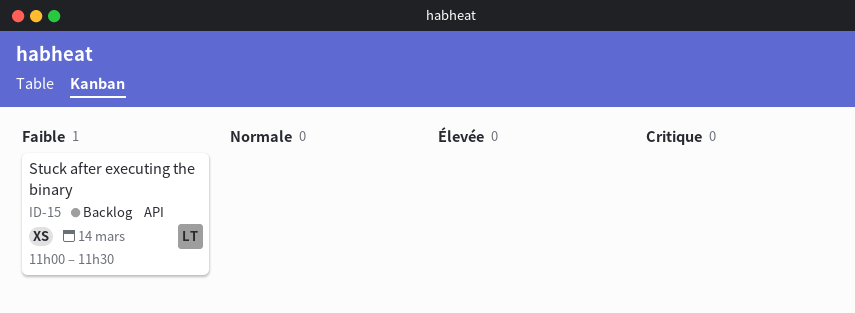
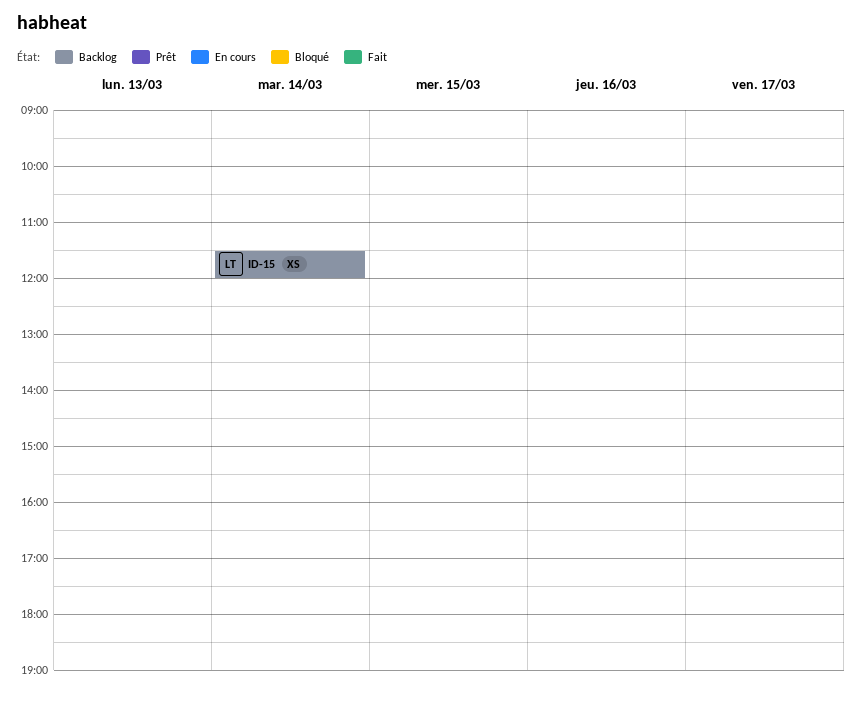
ID-15, begins: 11:00 -> 11:30
ID-15, ends: 11:30 -> 12:00

